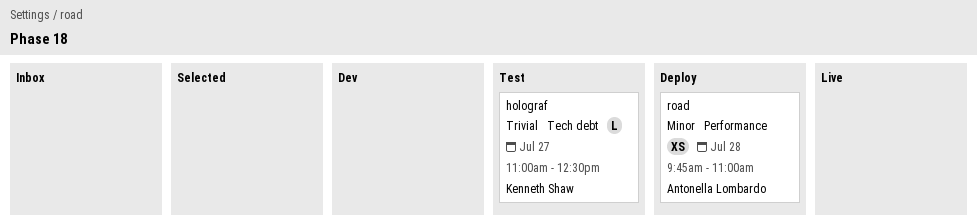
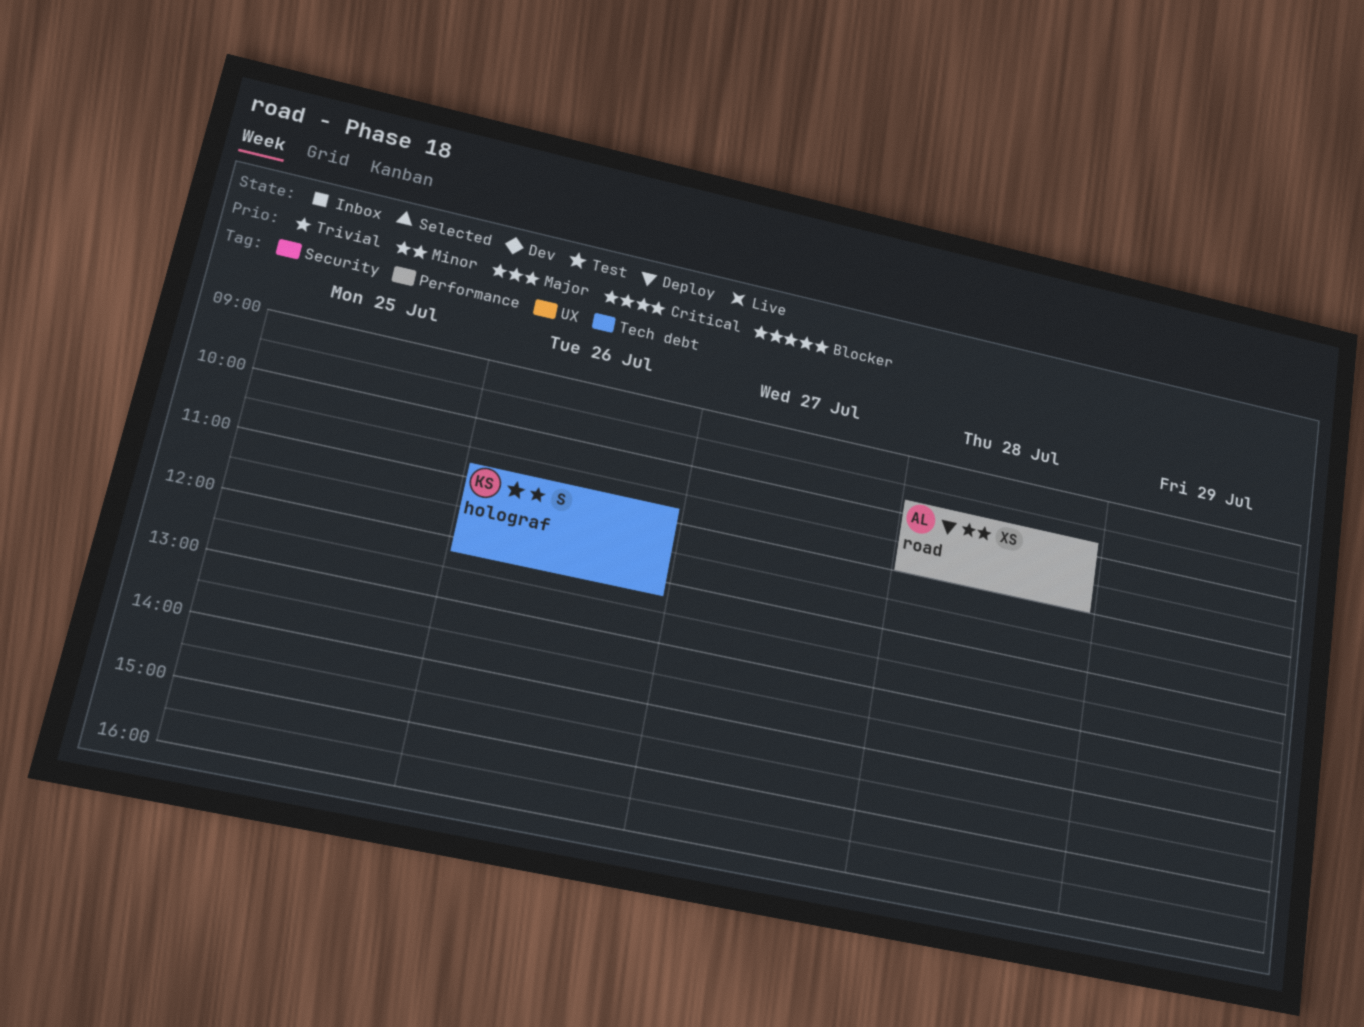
holograf, estimate: L -> S
holograf, day: Jul 27 -> Jul 26
holograf, begins: 11:00 -> 10:45
holograf, ends: 12:30 -> 12:15

